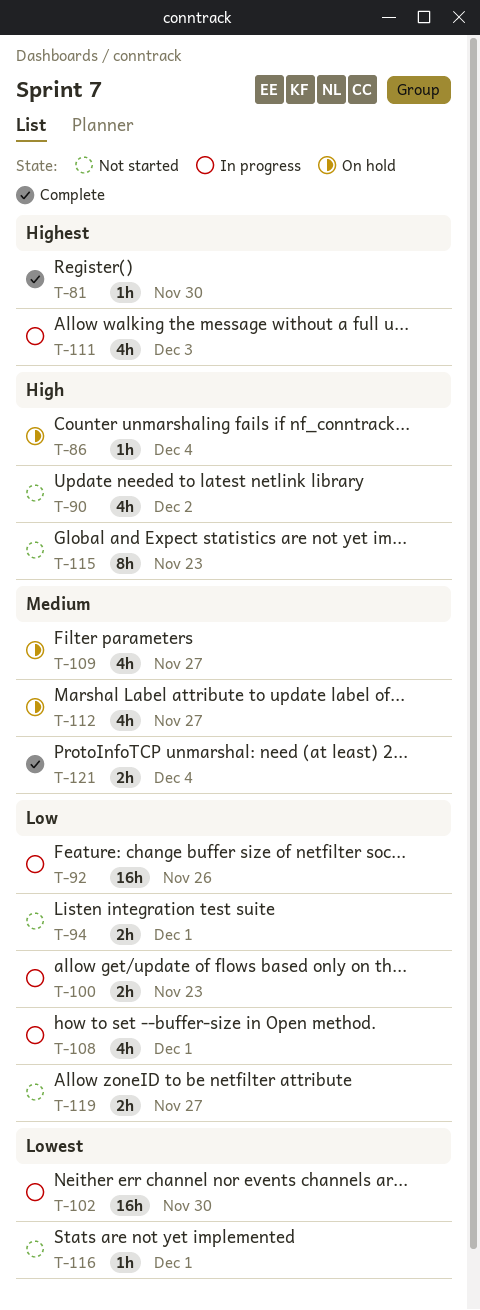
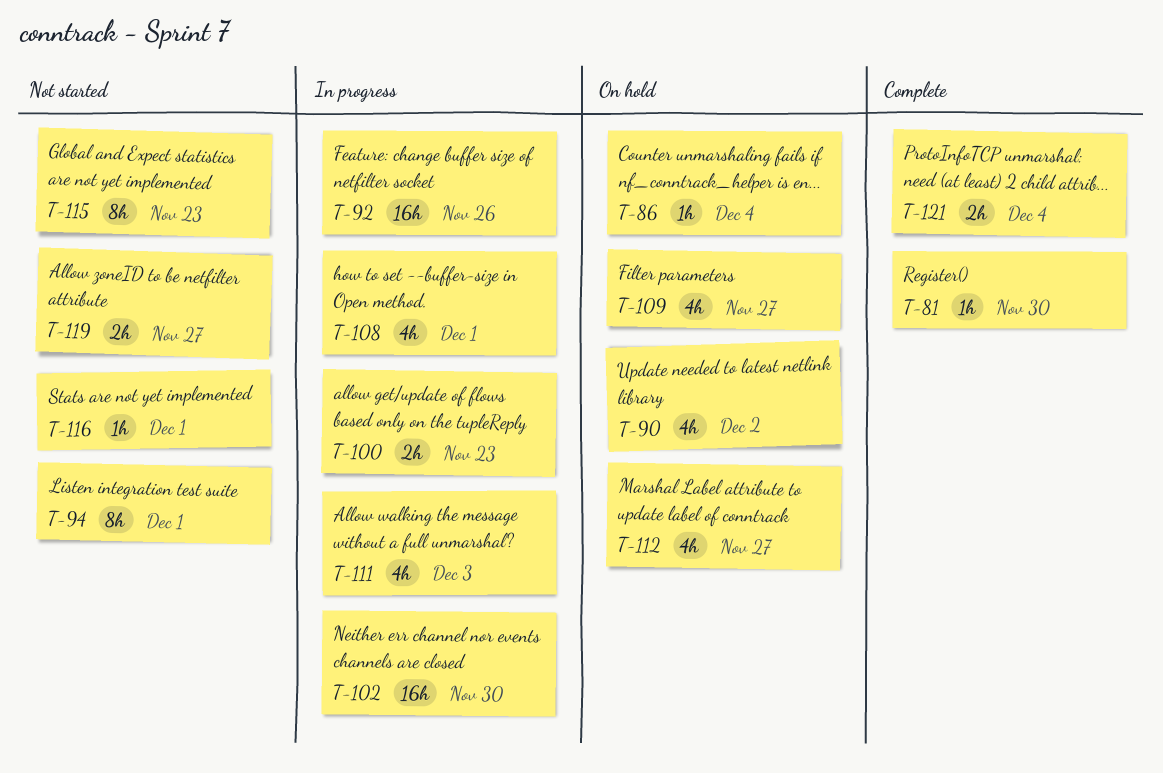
T-90, status: Not started -> On hold
T-94, estimate: 2h -> 8h

